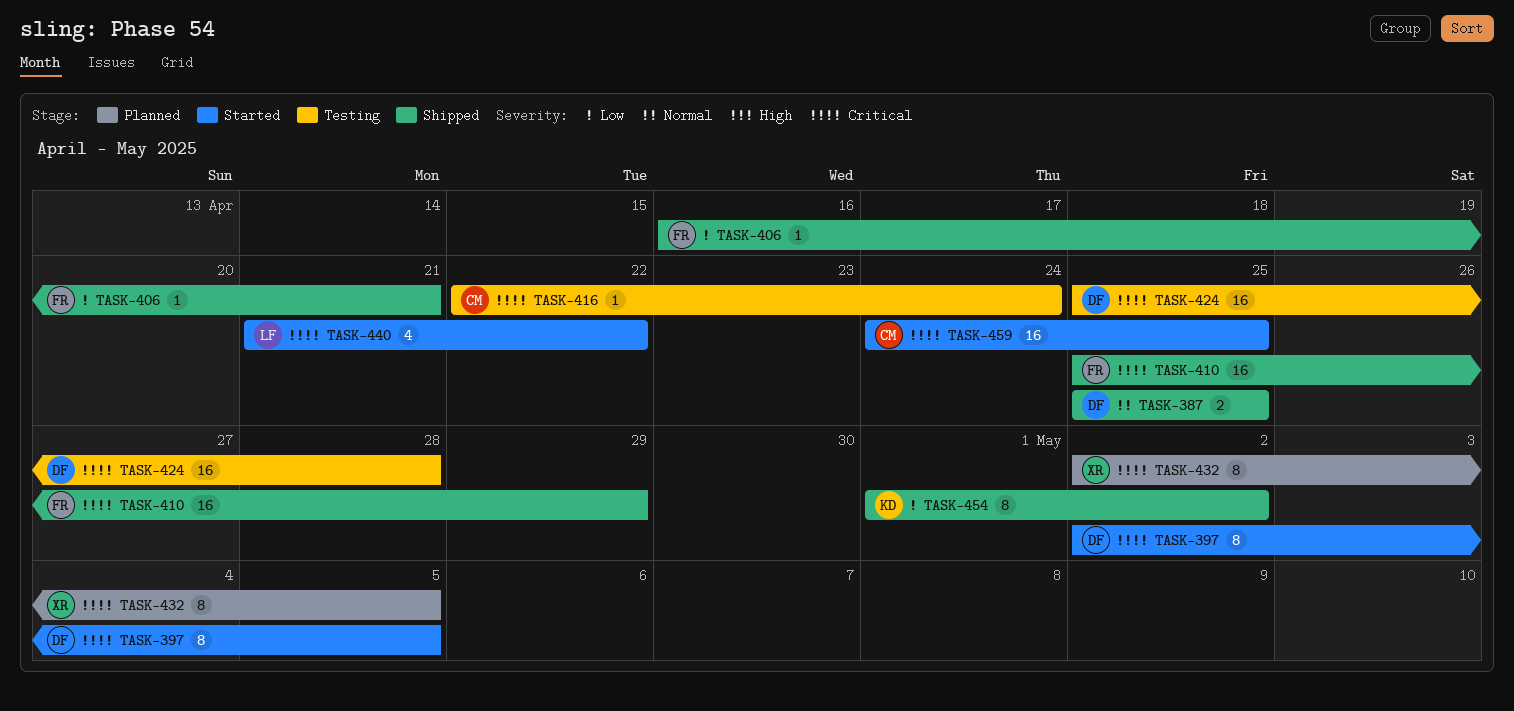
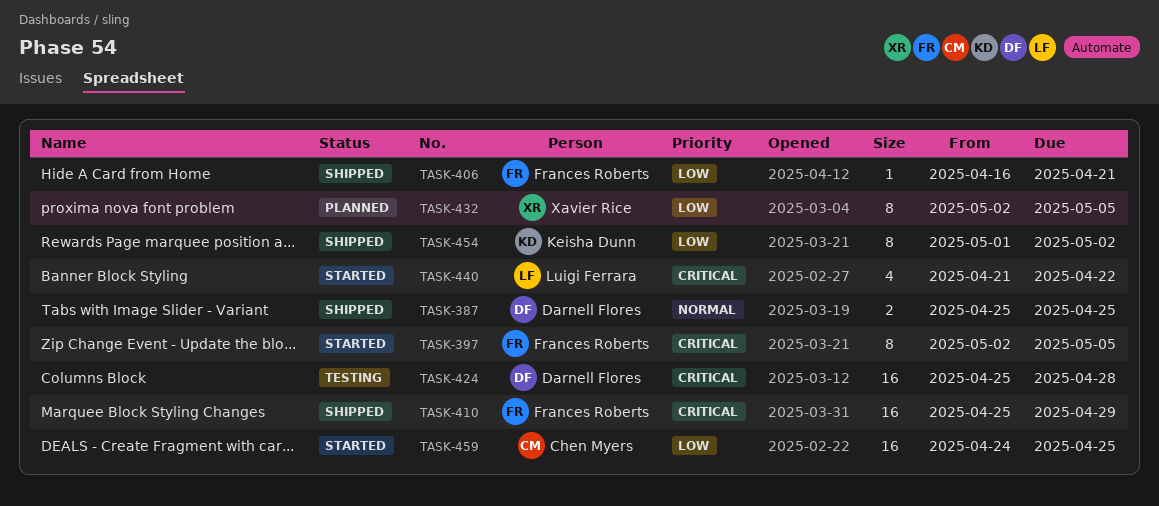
TASK-397, owner: Darnell Flores -> Frances Roberts
TASK-416: present -> none
TASK-432, priority: Critical -> Low
TASK-459, priority: Critical -> Low

